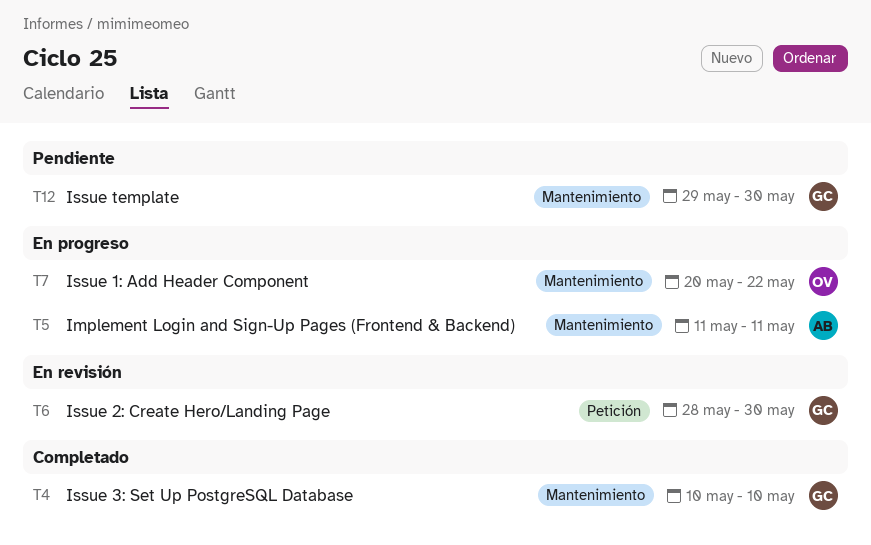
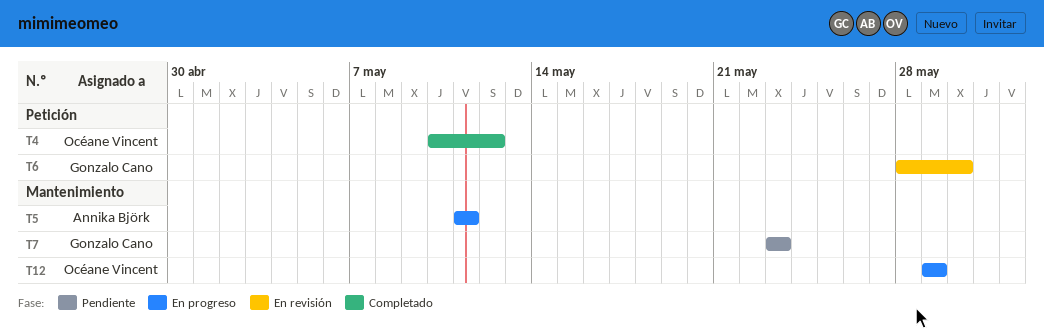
T4, owner: Gonzalo Cano -> Océane Vincent
T4, label: Mantenimiento -> Petición
T4, due: May 10 -> May 12
T7, status: En progreso -> Pendiente
T7, owner: Océane Vincent -> Gonzalo Cano
T7, start: May 20 -> May 23
T7, due: May 22 -> May 23
T12, status: Pendiente -> En progreso
T12, owner: Gonzalo Cano -> Océane Vincent
T12, due: May 30 -> May 29

